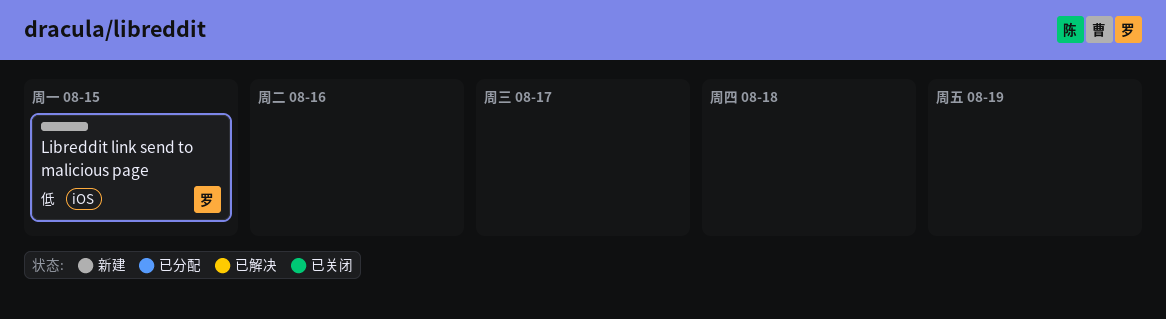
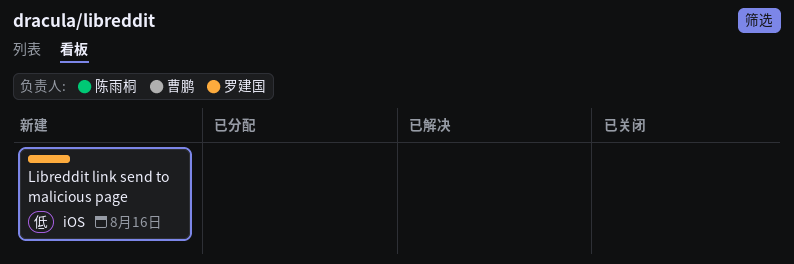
Libreddit link send to malicious page, due: Aug 15 -> Aug 16

